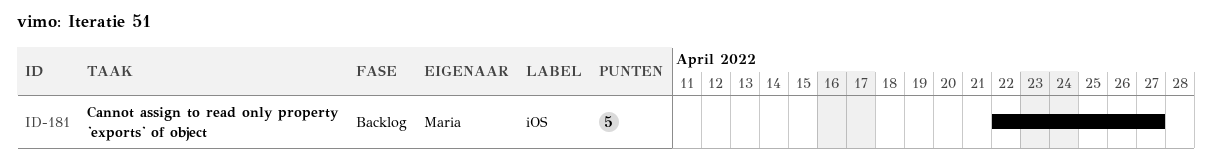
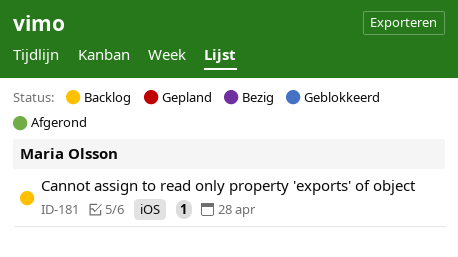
ID-181, estimate: 5 -> 1
ID-181, due: Apr 27 -> Apr 28

